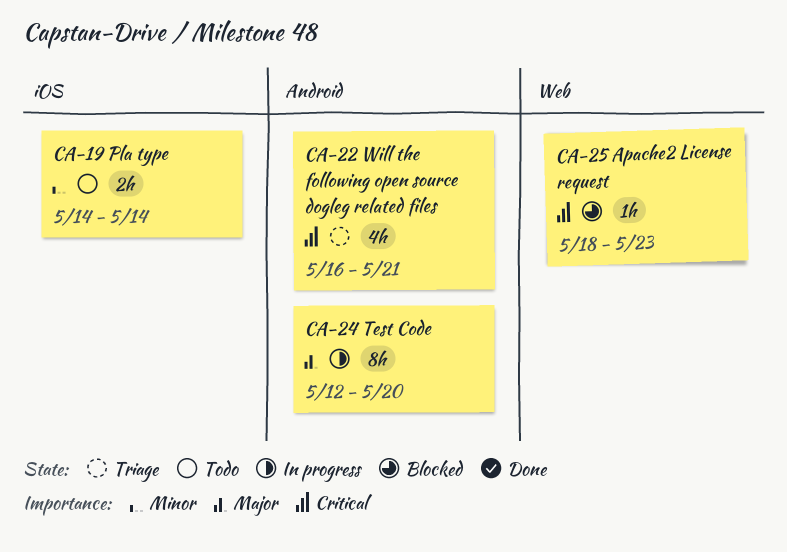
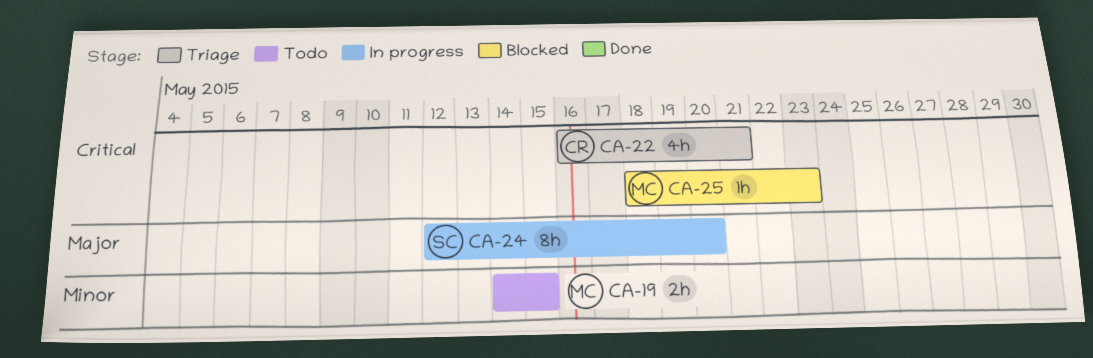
CA-19, due: May 14 -> May 15

